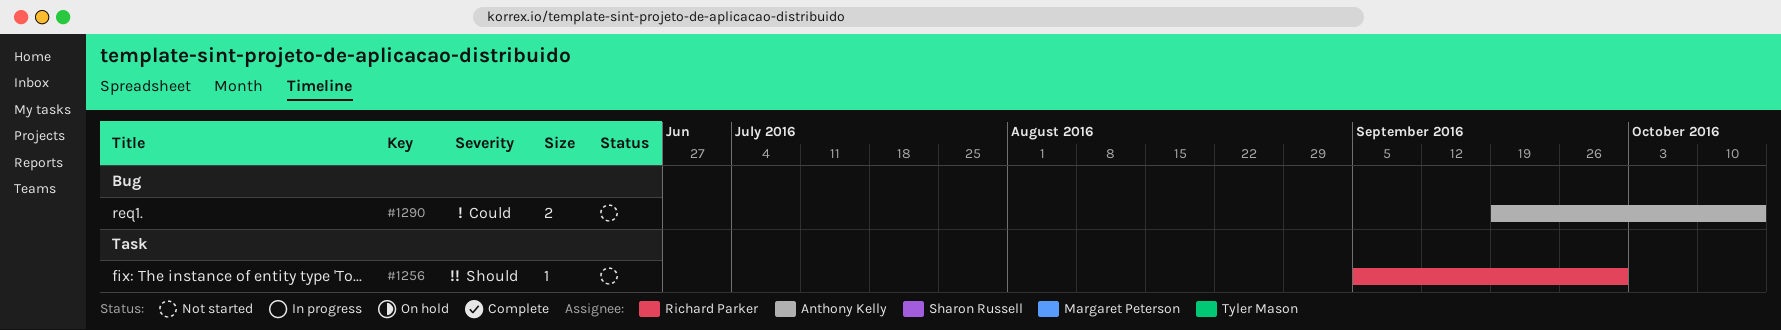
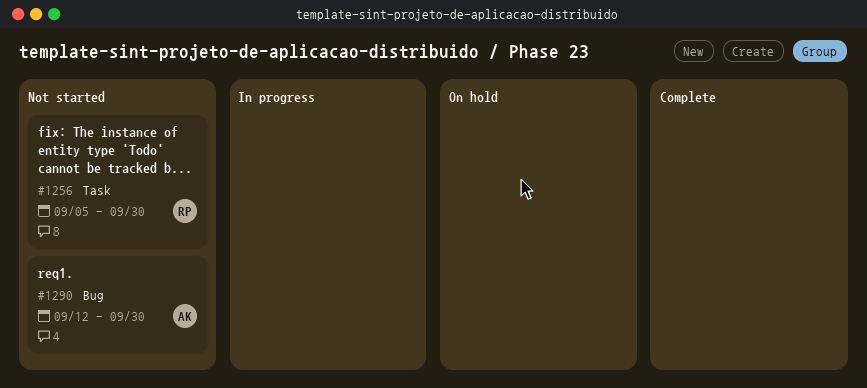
#1290, start: Sep 19 -> Sep 12
#1290, due: Oct 14 -> Sep 30

